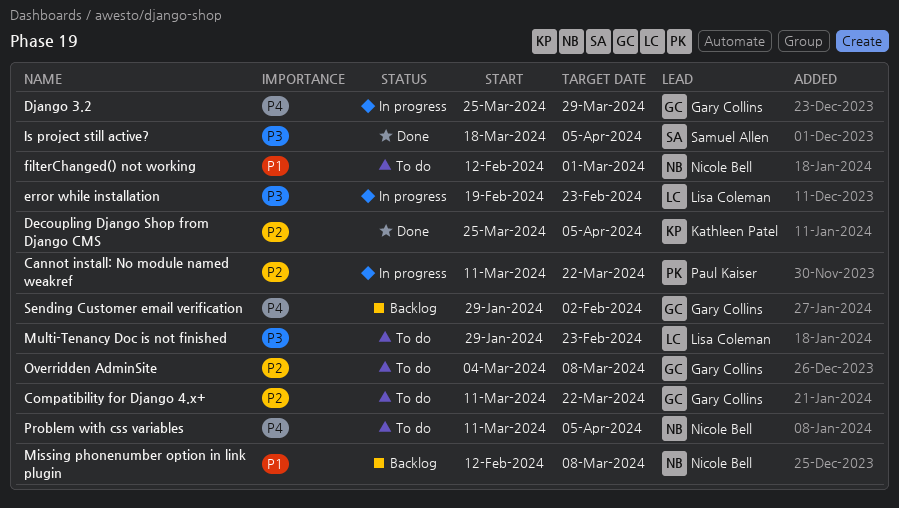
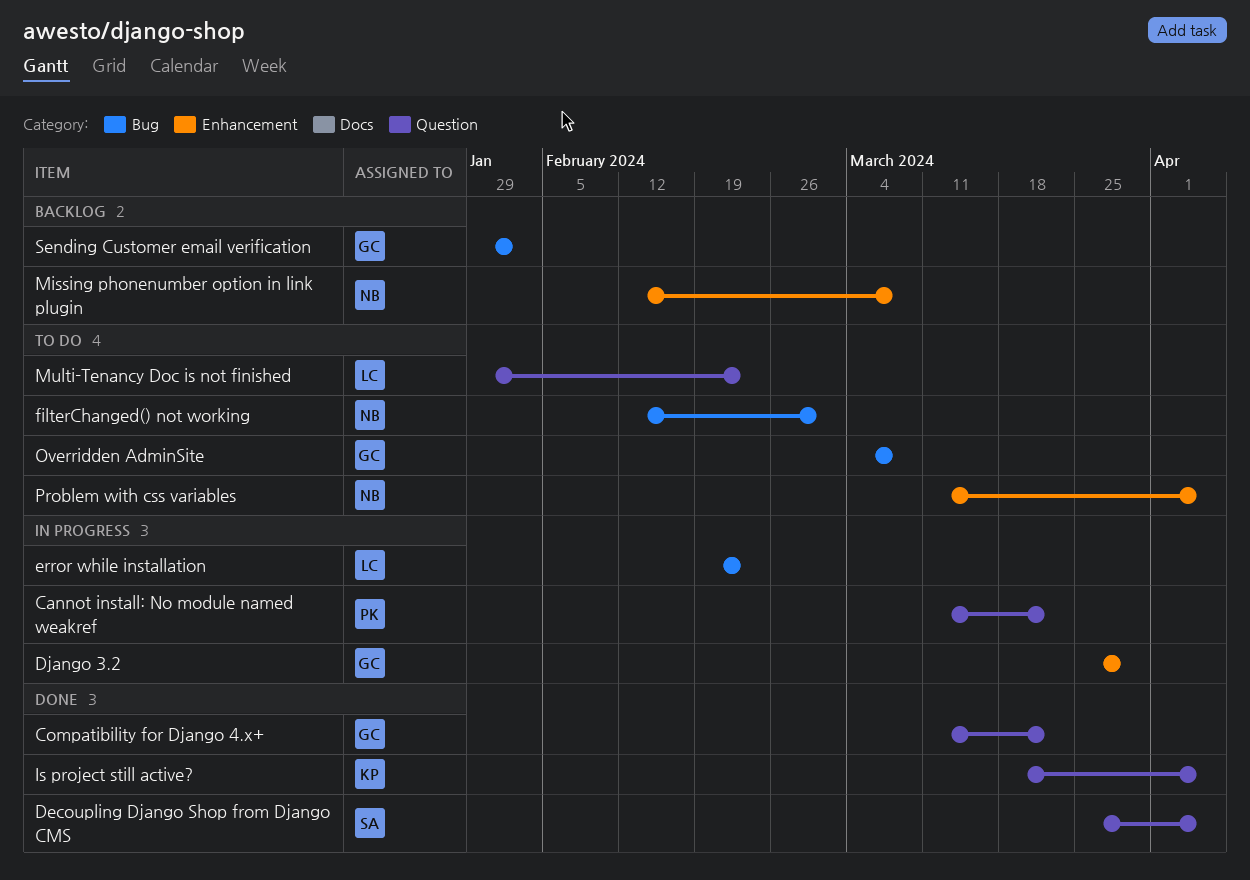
Compatibility for Django 4.x+, status: To do -> Done
Decoupling Django Shop from Django CMS, owner: Kathleen Patel -> Samuel Allen
Is project still active?, owner: Samuel Allen -> Kathleen Patel

